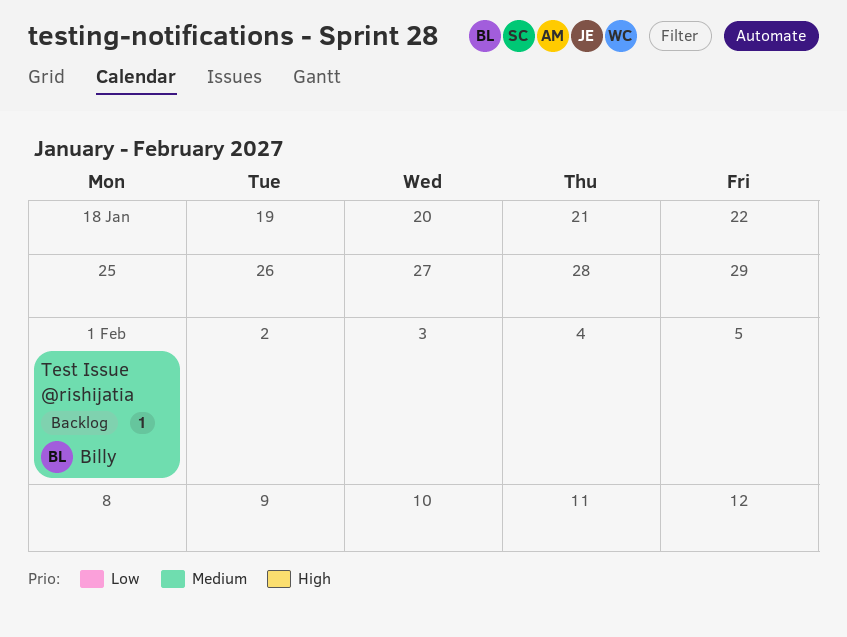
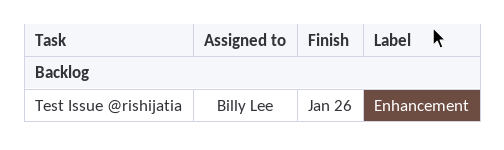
Test Issue @rishijatia, due: Feb 1 -> Jan 26

